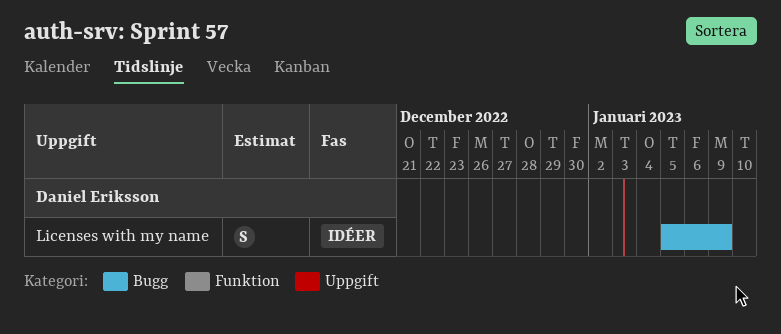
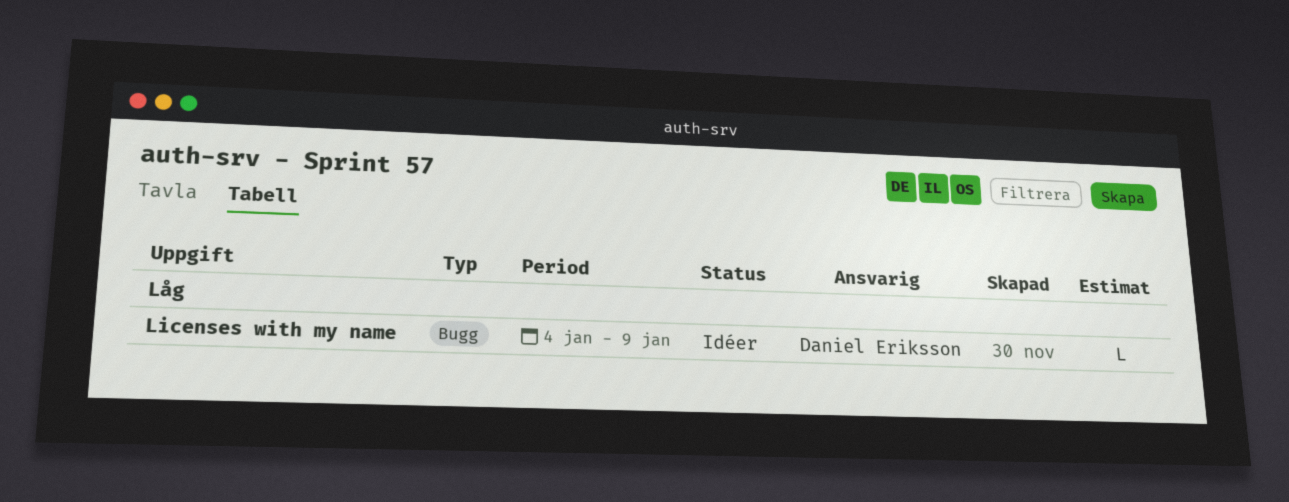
Licenses with my name, estimate: S -> L
Licenses with my name, start: Jan 5 -> Jan 4

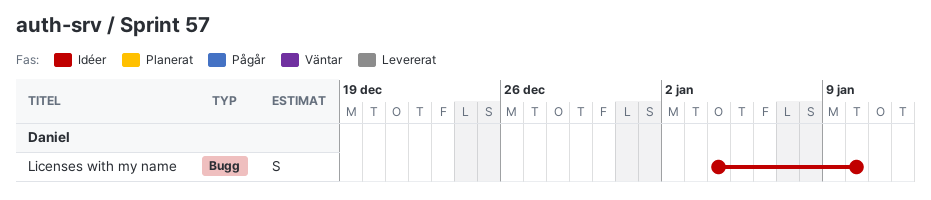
Licenses with my name, estimate: L -> S
Licenses with my name, due: Jan 9 -> Jan 10

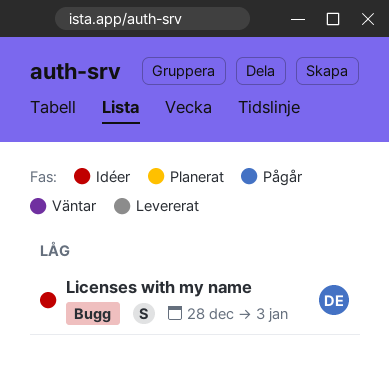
Licenses with my name, start: Jan 4 -> Dec 28
Licenses with my name, due: Jan 10 -> Jan 3

